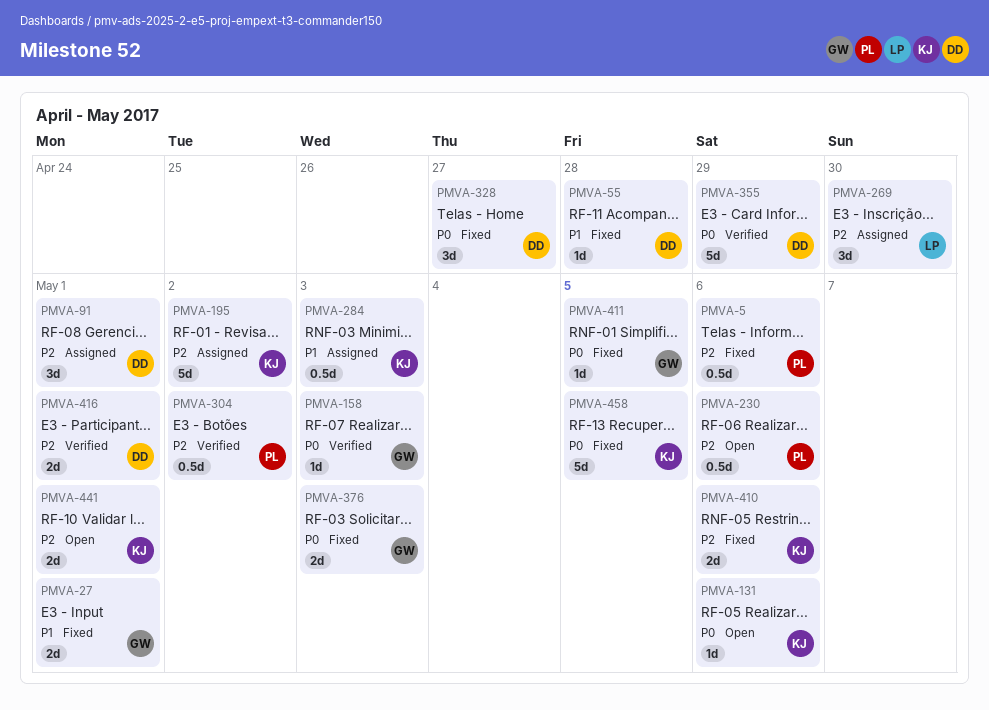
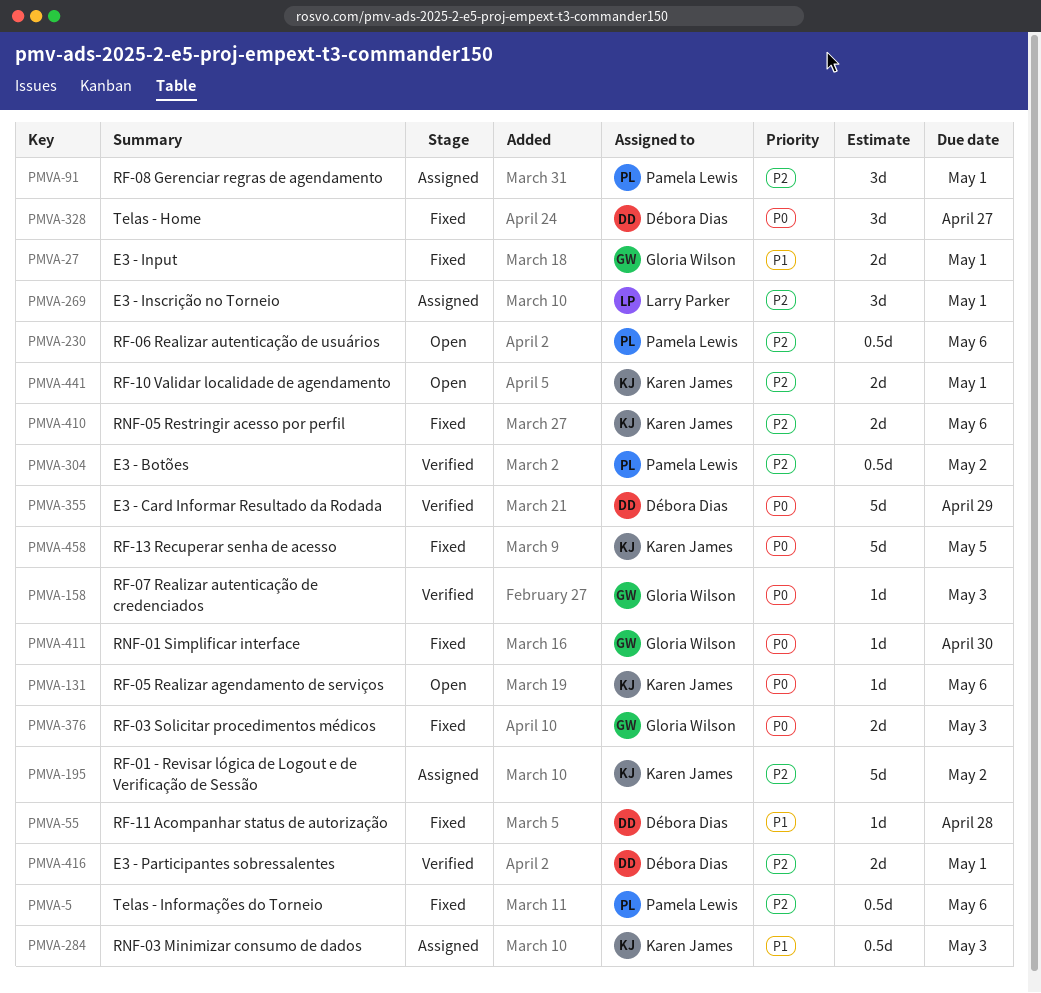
PMVA-91, owner: Débora Dias -> Pamela Lewis
PMVA-269, due: Apr 30 -> May 1
PMVA-411, due: May 5 -> Apr 30

